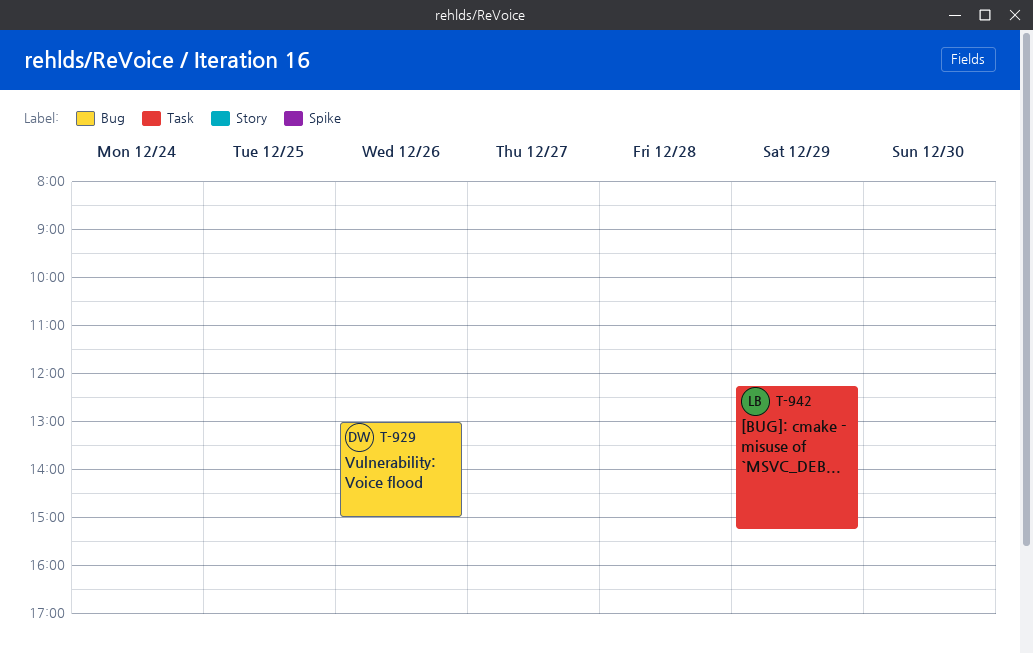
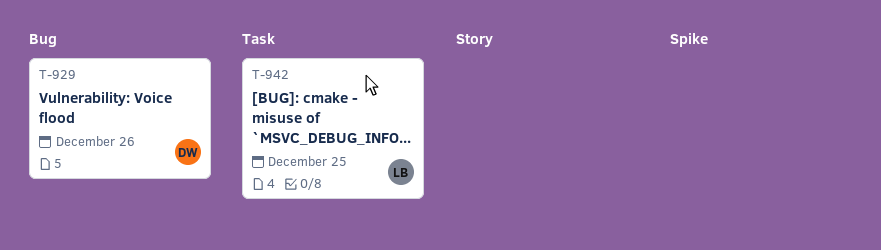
T-942, day: Dec 29 -> Dec 25

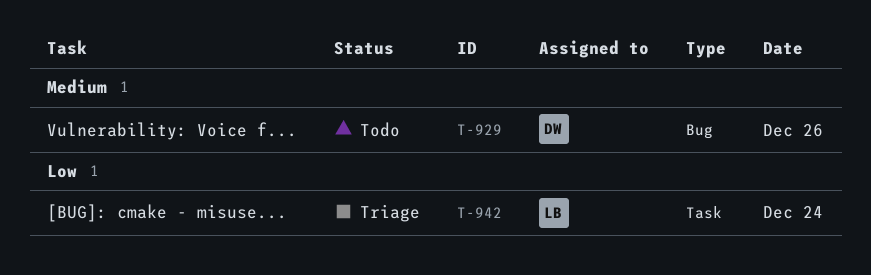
T-942, day: Dec 25 -> Dec 24

